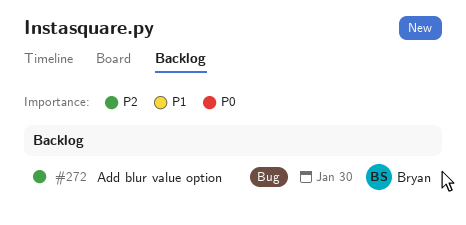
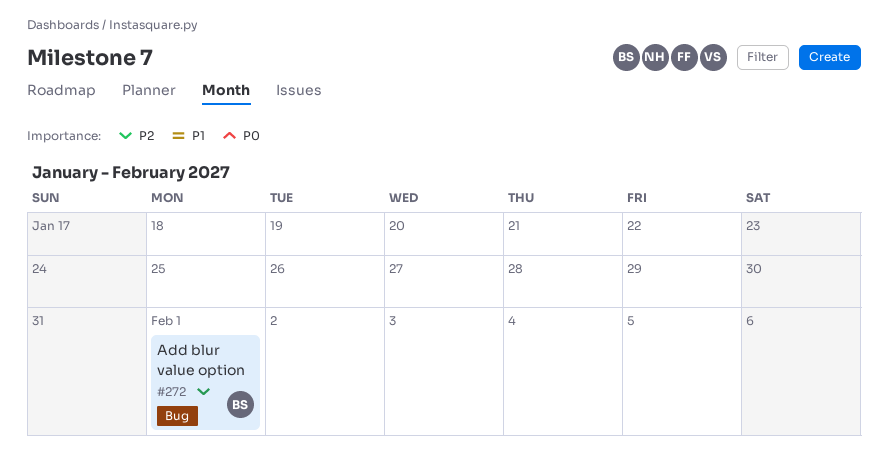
#272, due: Jan 30 -> Feb 1

